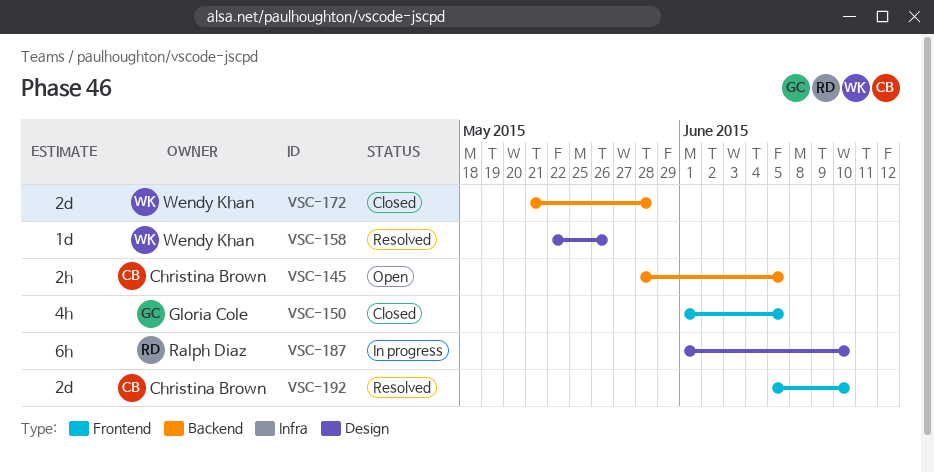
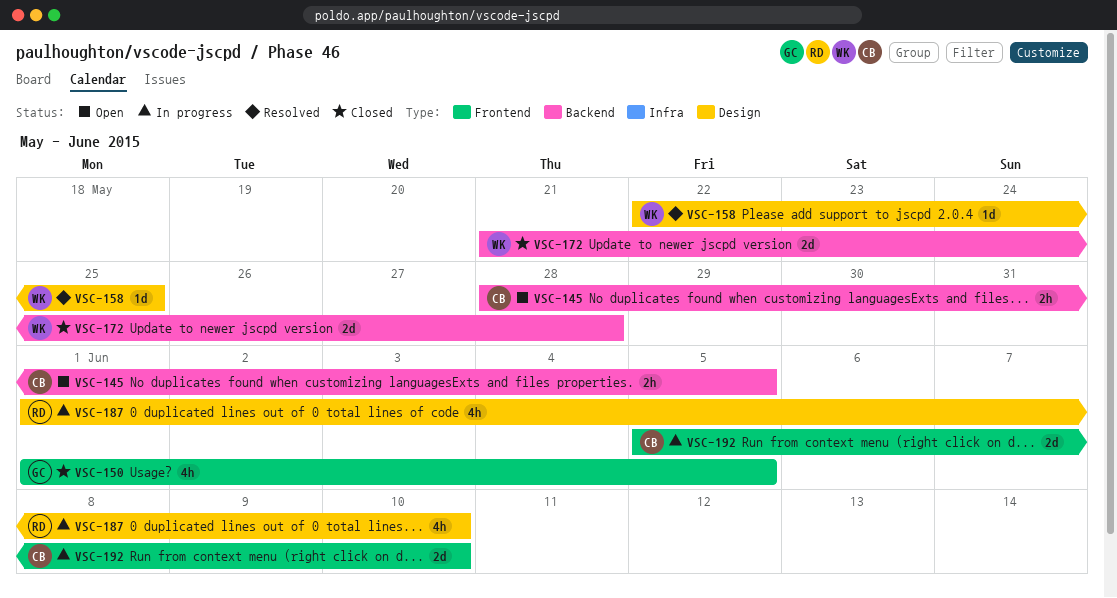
VSC-158, due: May 26 -> May 25
VSC-187, estimate: 6h -> 4h
VSC-192, status: Resolved -> In progress

